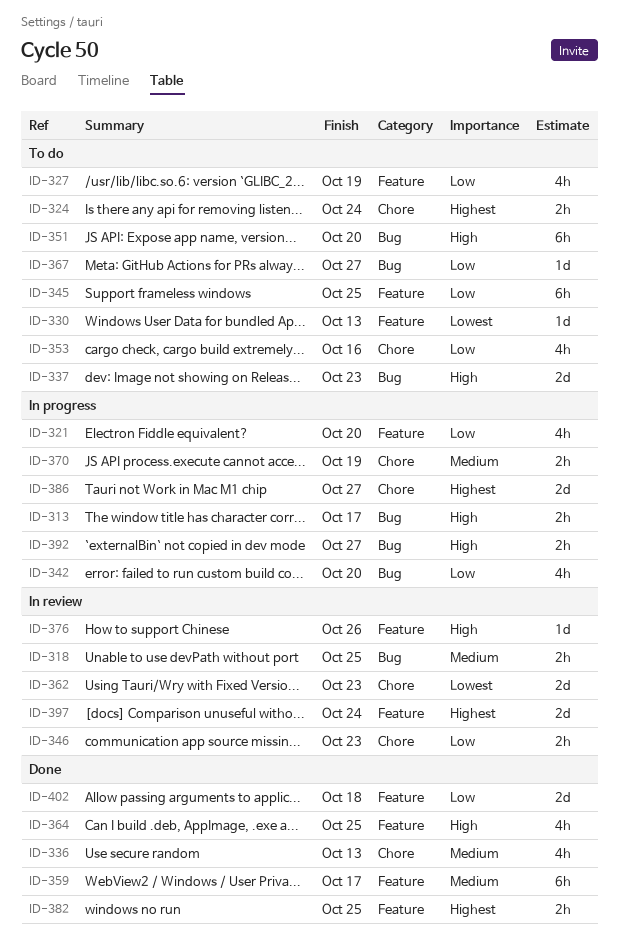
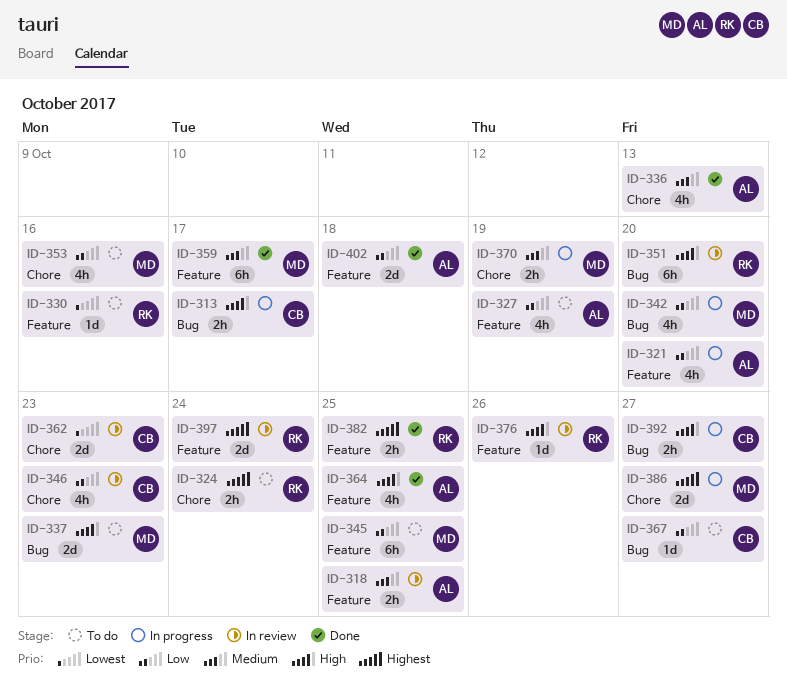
ID-318, label: Bug -> Feature
ID-330, due: Oct 13 -> Oct 16
ID-346, estimate: 2h -> 4h
ID-351, status: To do -> In review

